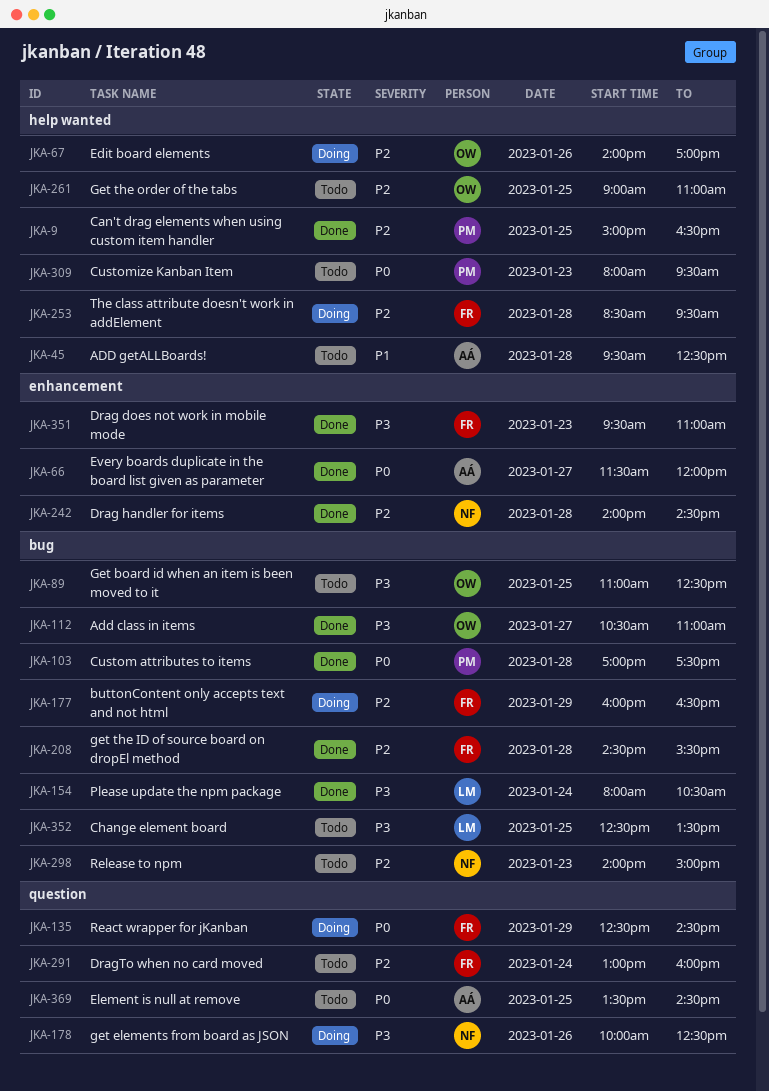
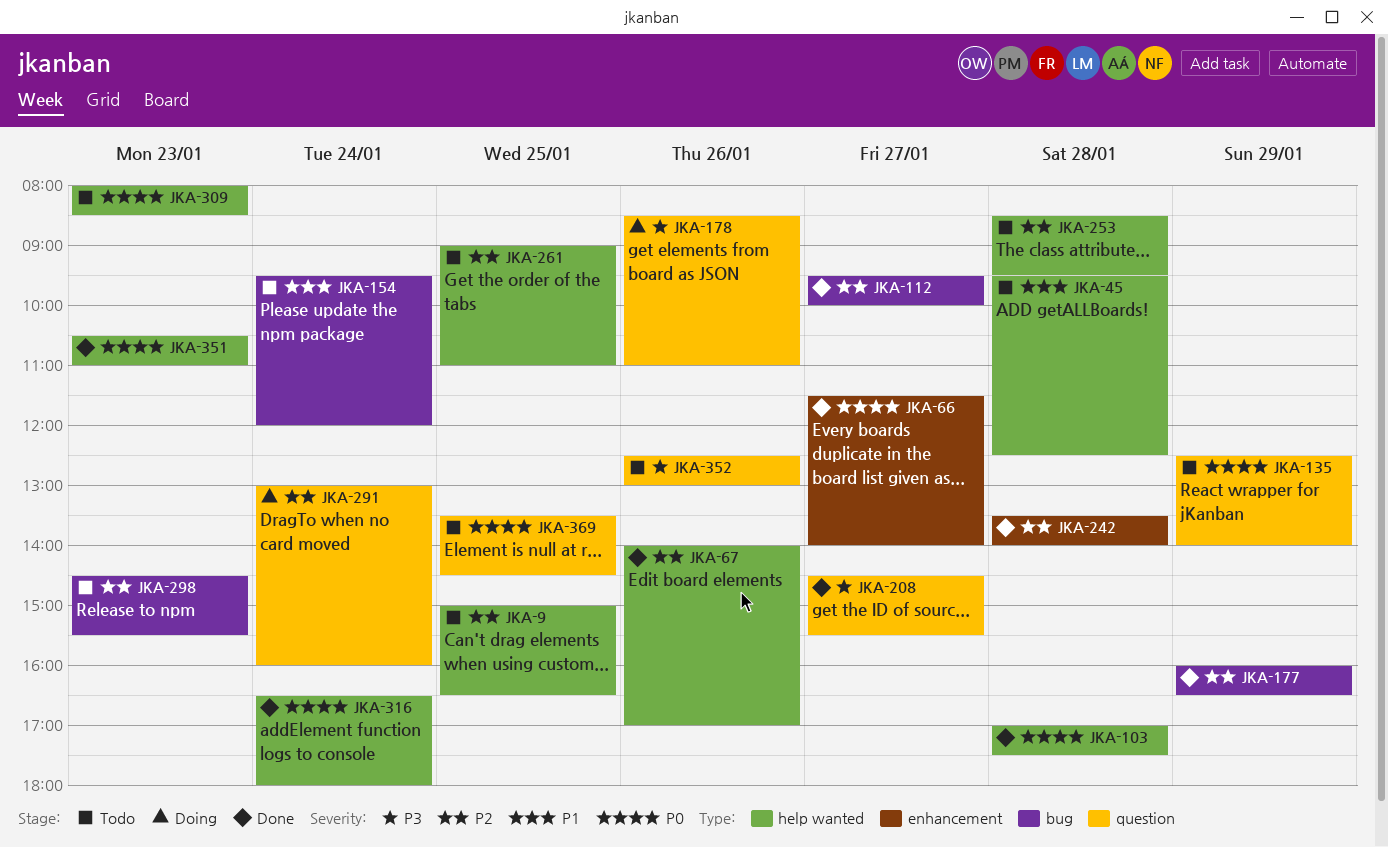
JKA-9, status: Done -> Todo
JKA-66, ends: 12:00 -> 14:00
JKA-67, status: Doing -> Done
JKA-89: present -> none
JKA-103, label: bug -> help wanted
JKA-112, priority: P3 -> P2
JKA-112, begins: 10:30 -> 09:30
JKA-112, ends: 11:00 -> 10:00
JKA-135, status: Doing -> Todo
JKA-135, ends: 14:30 -> 14:00
JKA-154, status: Done -> Todo
JKA-154, priority: P3 -> P1
JKA-154, begins: 08:00 -> 09:30
JKA-154, ends: 10:30 -> 12:00
JKA-177, status: Doing -> Done
JKA-178, begins: 10:00 -> 08:30
JKA-178, ends: 12:30 -> 11:00
JKA-208, priority: P2 -> P3
JKA-208, label: bug -> question
JKA-208, day: Jan 28 -> Jan 27
JKA-242, begins: 14:00 -> 13:30
JKA-242, ends: 14:30 -> 14:00
JKA-253, status: Doing -> Todo
JKA-291, status: Todo -> Doing
JKA-298, begins: 14:00 -> 14:30
JKA-298, ends: 15:00 -> 15:30
JKA-309, ends: 09:30 -> 08:30
JKA-316: none -> present
JKA-351, priority: P3 -> P0
JKA-351, label: enhancement -> help wanted
JKA-351, begins: 09:30 -> 10:30
JKA-352, label: bug -> question
JKA-352, day: Jan 25 -> Jan 26
JKA-352, ends: 13:30 -> 13:00

